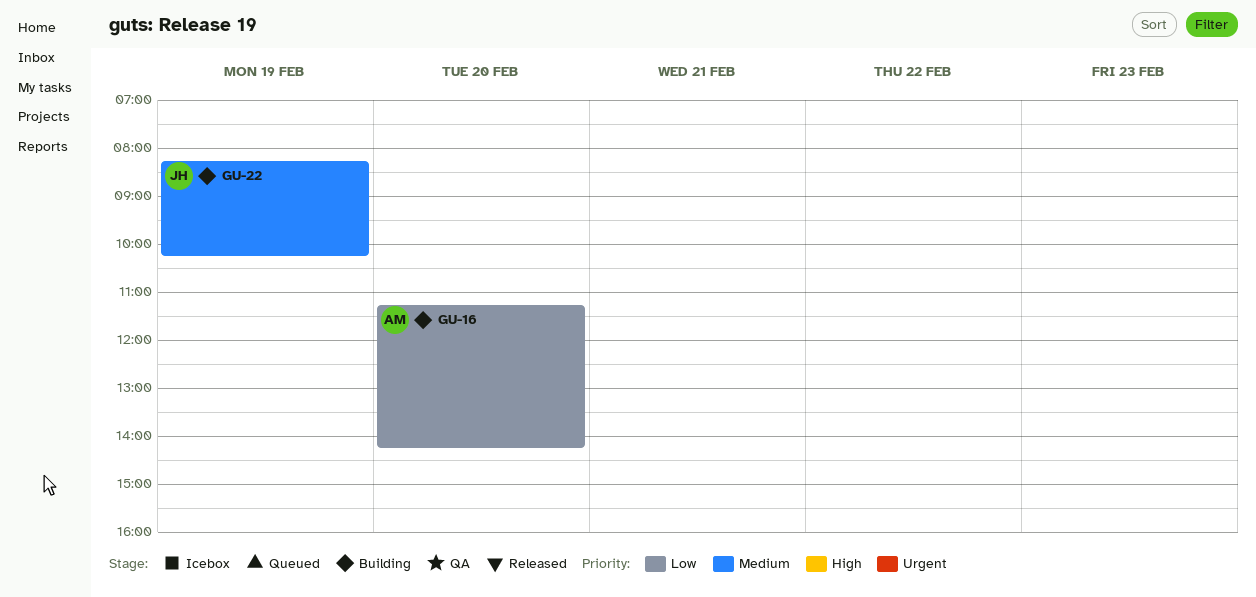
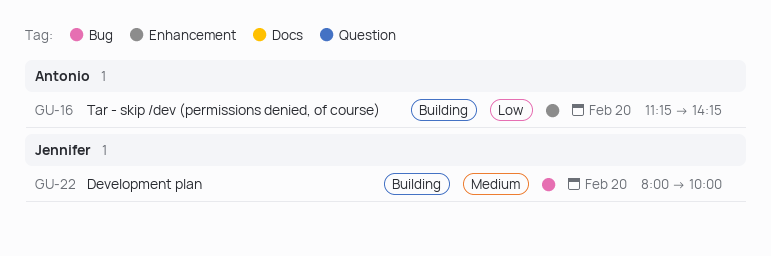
GU-22, day: Feb 19 -> Feb 20
GU-22, begins: 08:15 -> 08:00
GU-22, ends: 10:15 -> 10:00

